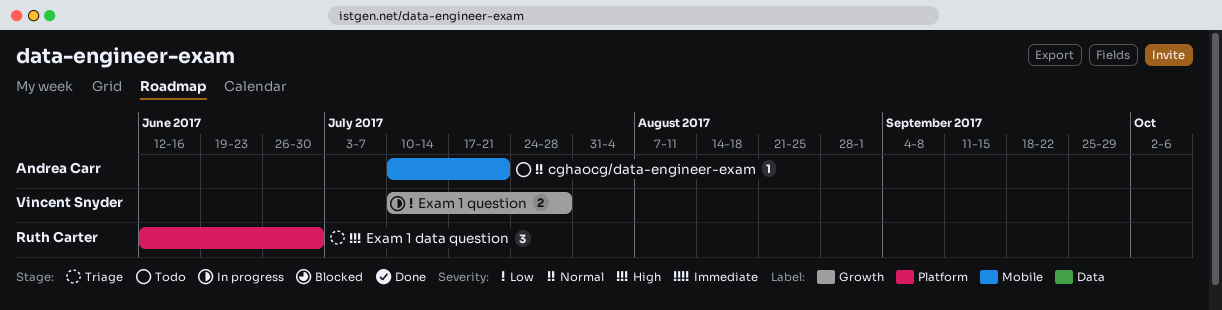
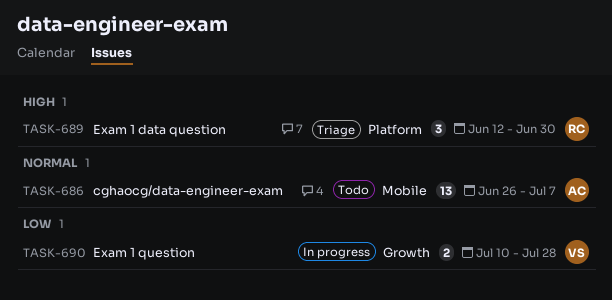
cghaocg/data-engineer-exam, estimate: 1 -> 13
cghaocg/data-engineer-exam, start: Jul 10 -> Jun 26
cghaocg/data-engineer-exam, due: Jul 21 -> Jul 7

